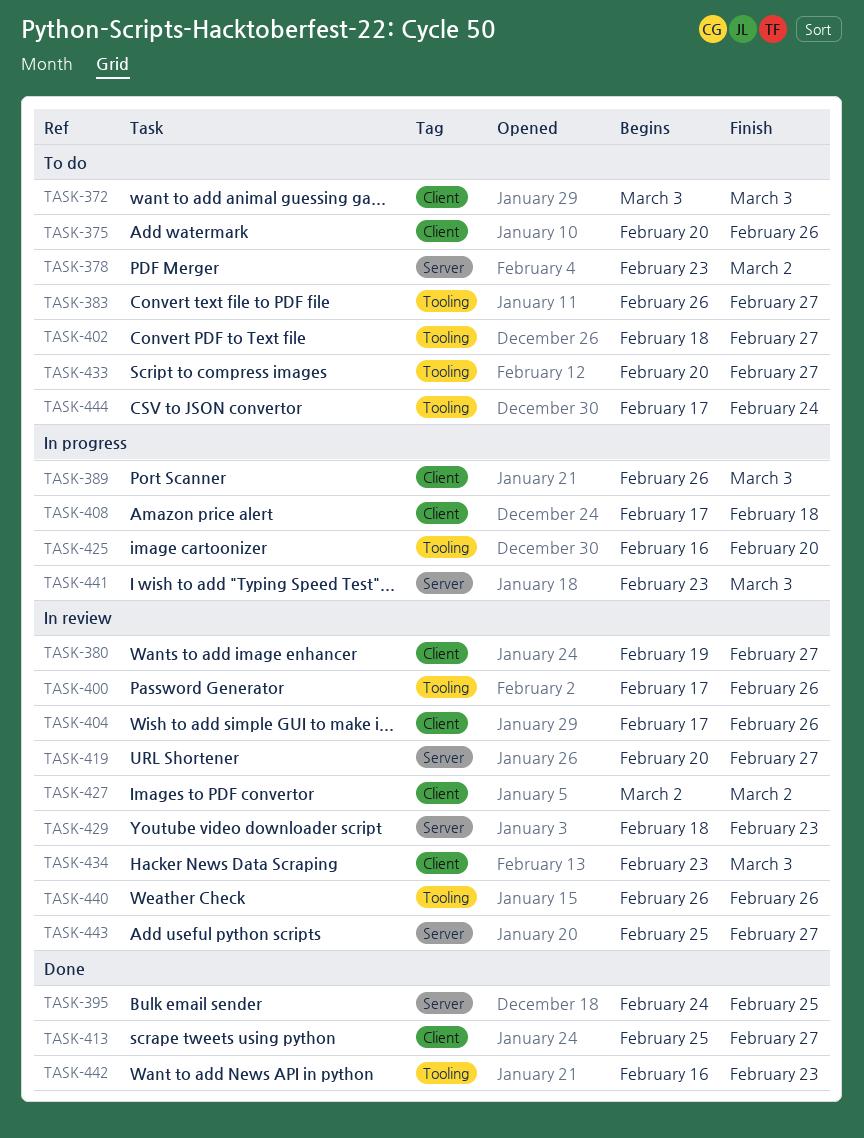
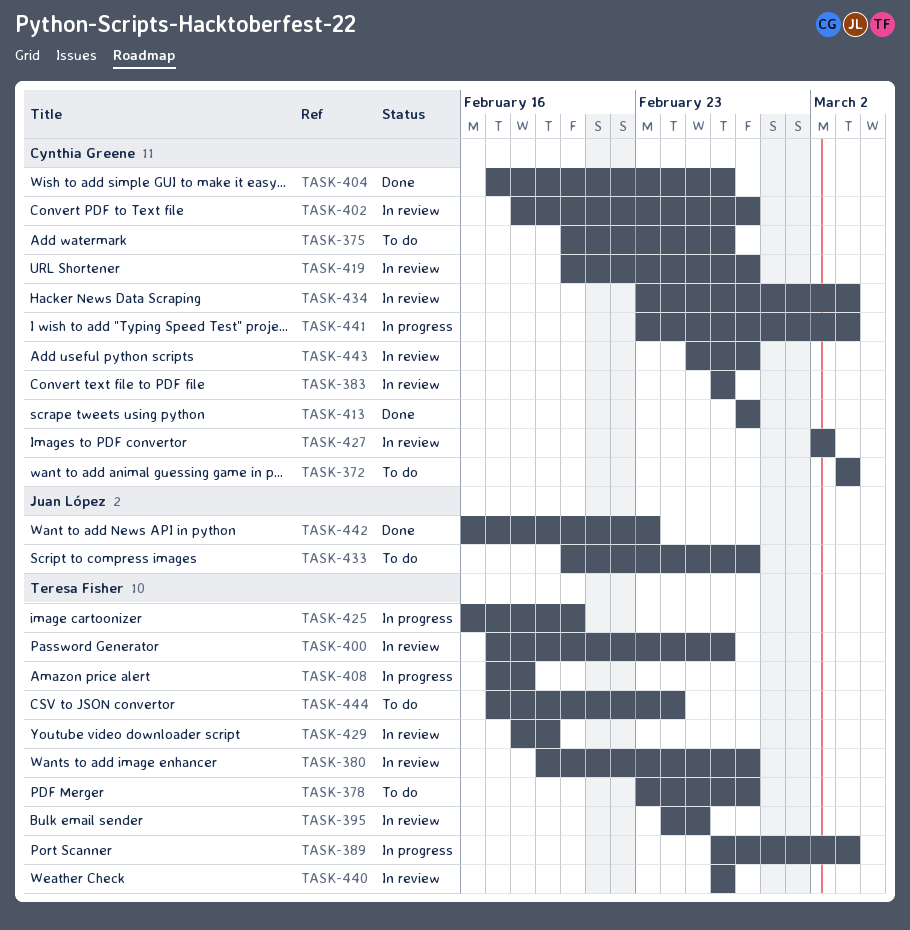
TASK-378, due: Mar 2 -> Feb 27
TASK-383, status: To do -> In review
TASK-383, due: Feb 27 -> Feb 26
TASK-395, status: Done -> In review
TASK-402, status: To do -> In review
TASK-404, status: In review -> Done
TASK-413, start: Feb 25 -> Feb 27
TASK-429, due: Feb 23 -> Feb 19

